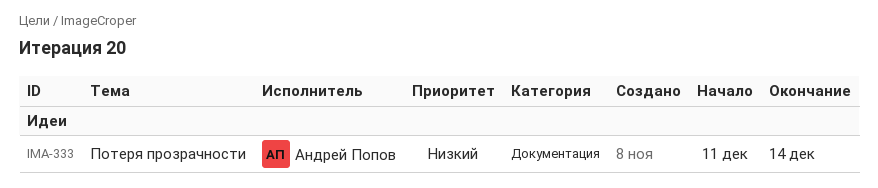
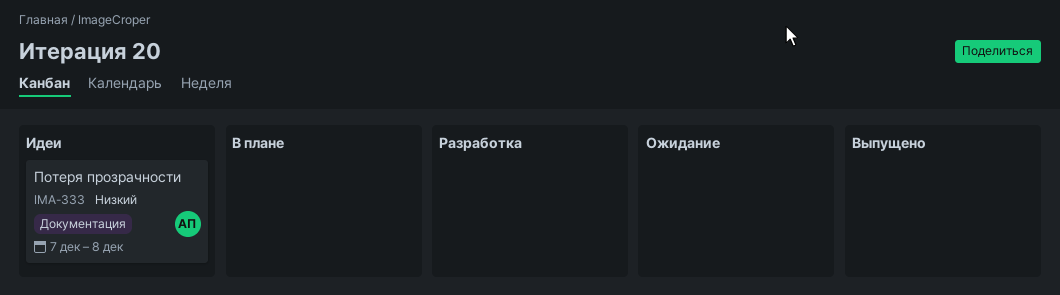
IMA-333, start: Dec 11 -> Dec 7
IMA-333, due: Dec 14 -> Dec 8

